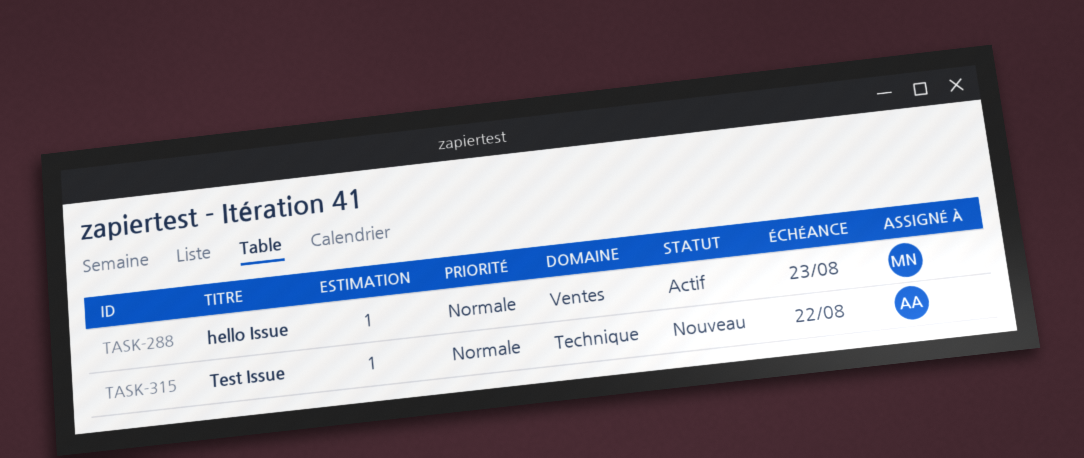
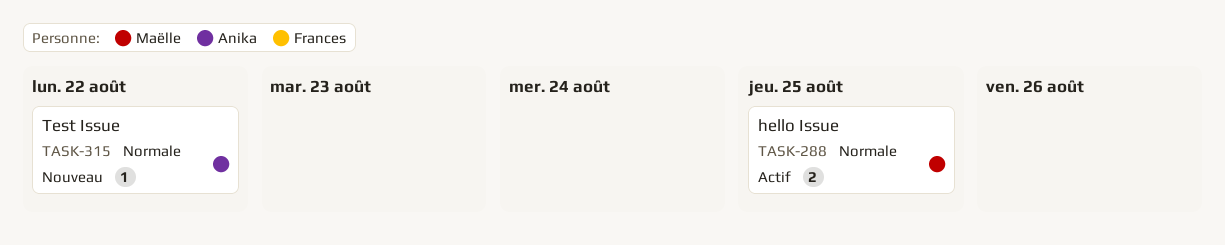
TASK-288, estimate: 1 -> 2
TASK-288, due: Aug 23 -> Aug 25

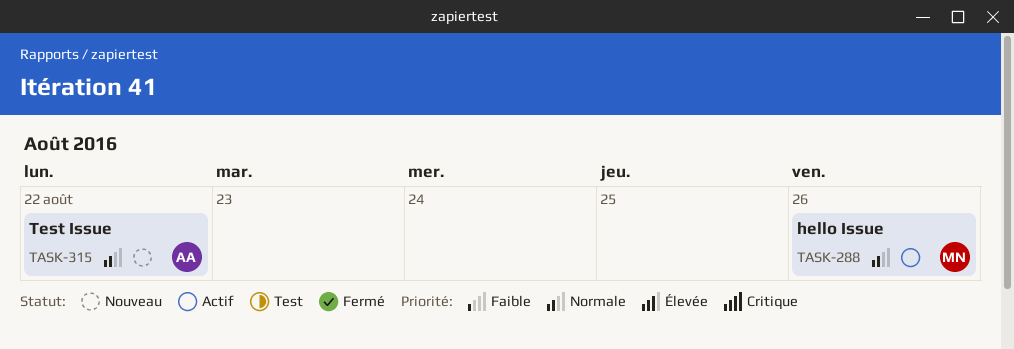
TASK-288, due: Aug 25 -> Aug 26

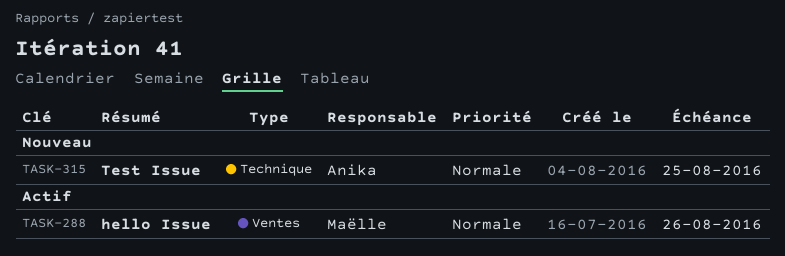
TASK-315, due: Aug 22 -> Aug 25

